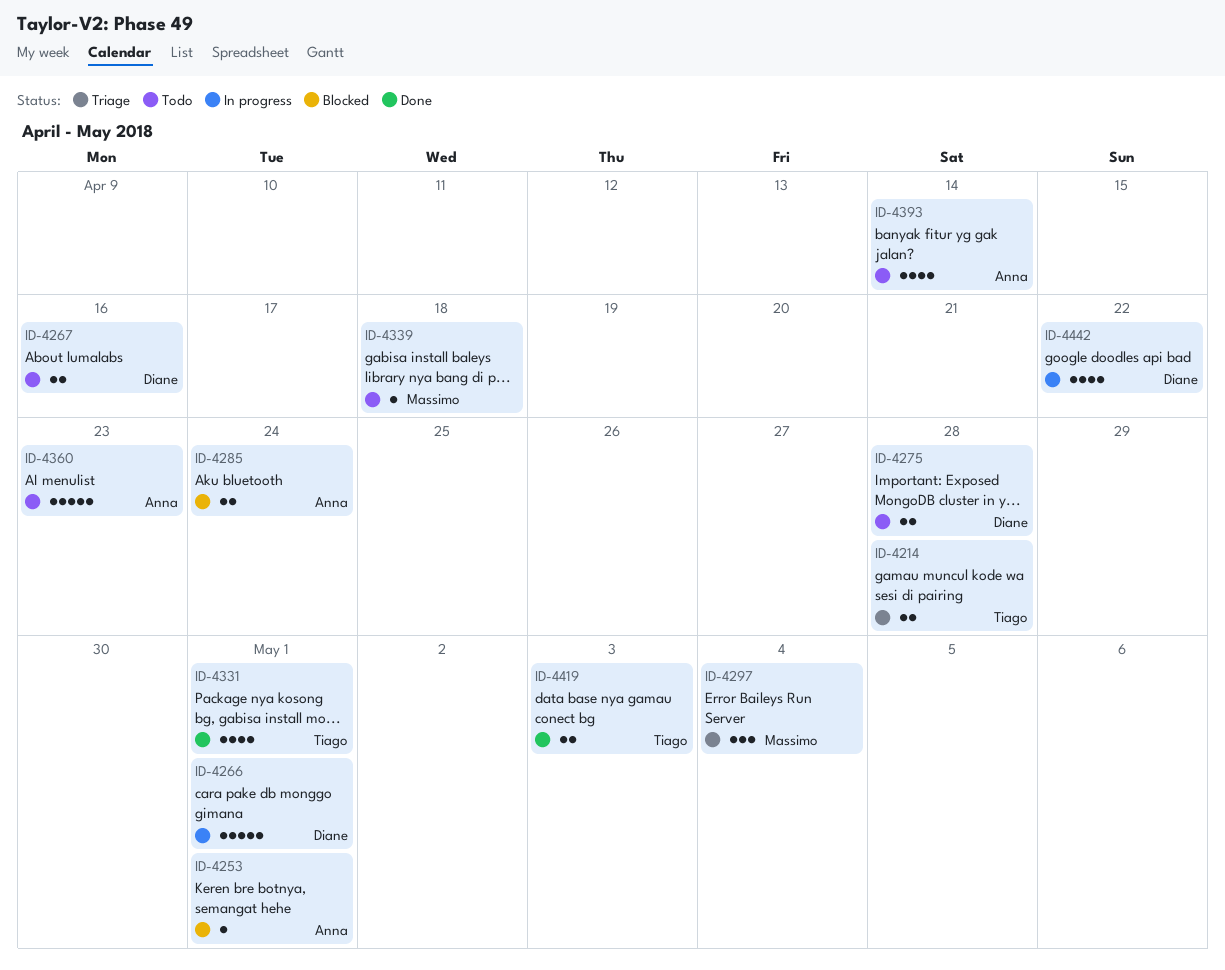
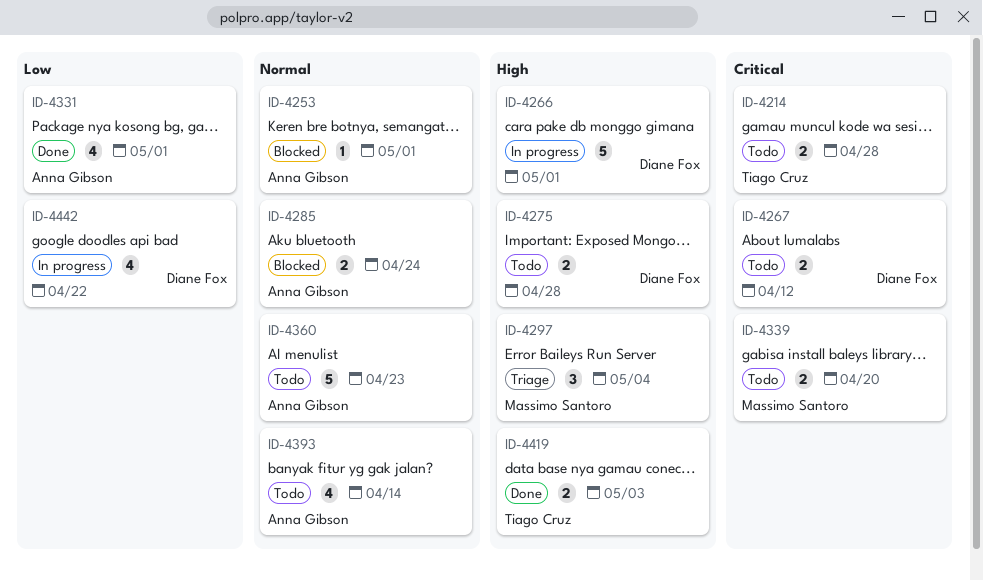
ID-4214, status: Triage -> Todo
ID-4267, due: Apr 16 -> Apr 12
ID-4331, owner: Tiago Cruz -> Anna Gibson
ID-4339, estimate: 1 -> 2
ID-4339, due: Apr 18 -> Apr 20

